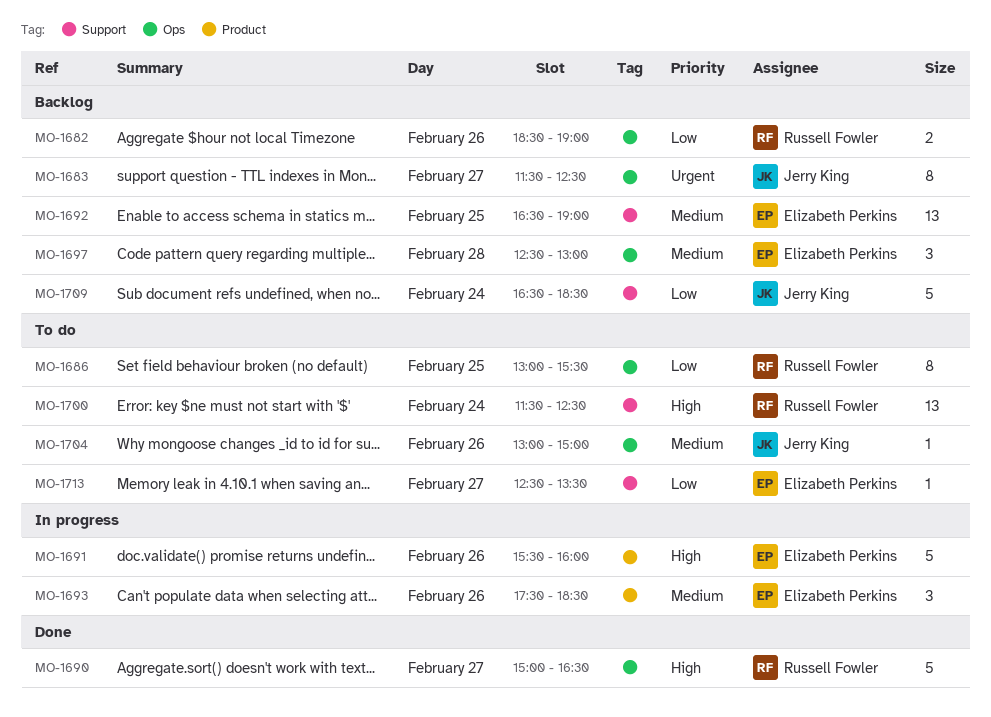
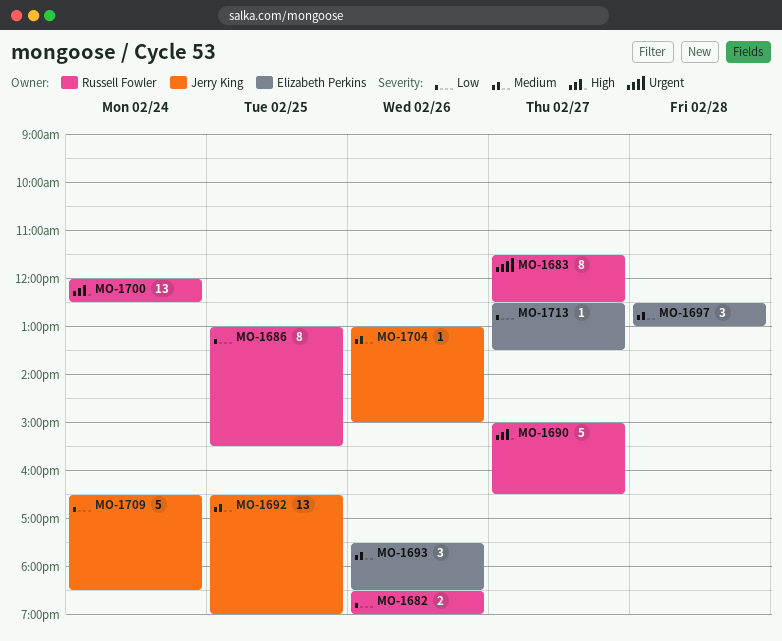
MO-1683, owner: Jerry King -> Russell Fowler
MO-1691: present -> none
MO-1692, owner: Elizabeth Perkins -> Jerry King
MO-1700, begins: 11:30 -> 12:00

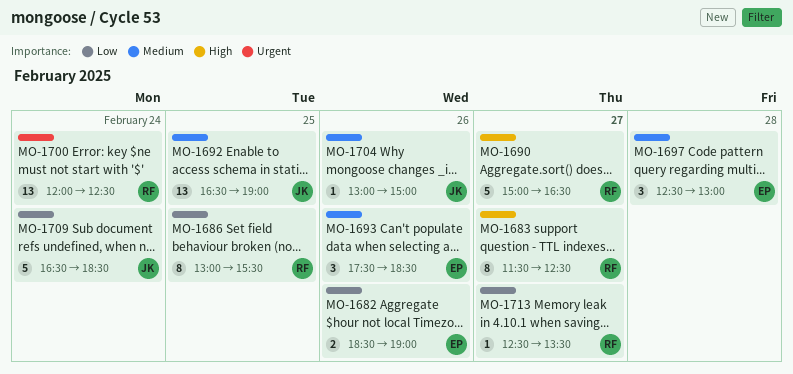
MO-1682, owner: Russell Fowler -> Elizabeth Perkins
MO-1683, priority: Urgent -> High
MO-1700, priority: High -> Urgent
MO-1713, owner: Elizabeth Perkins -> Russell Fowler

